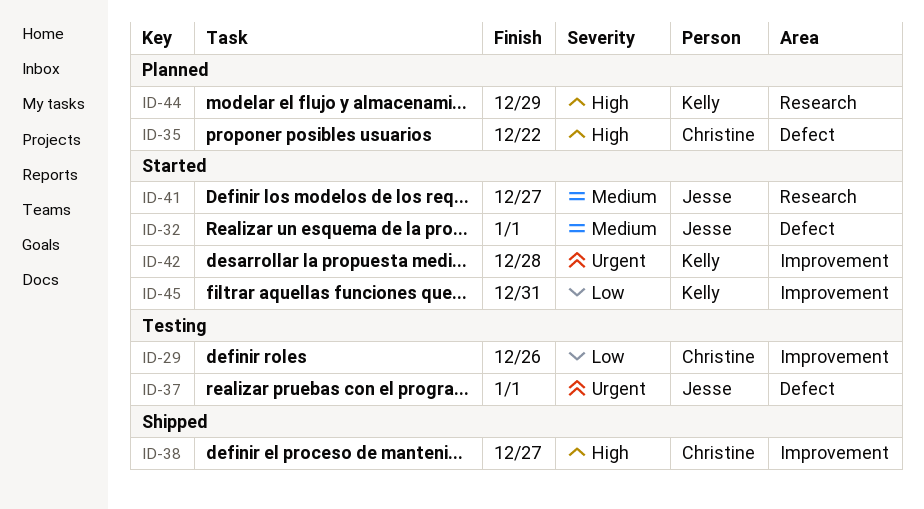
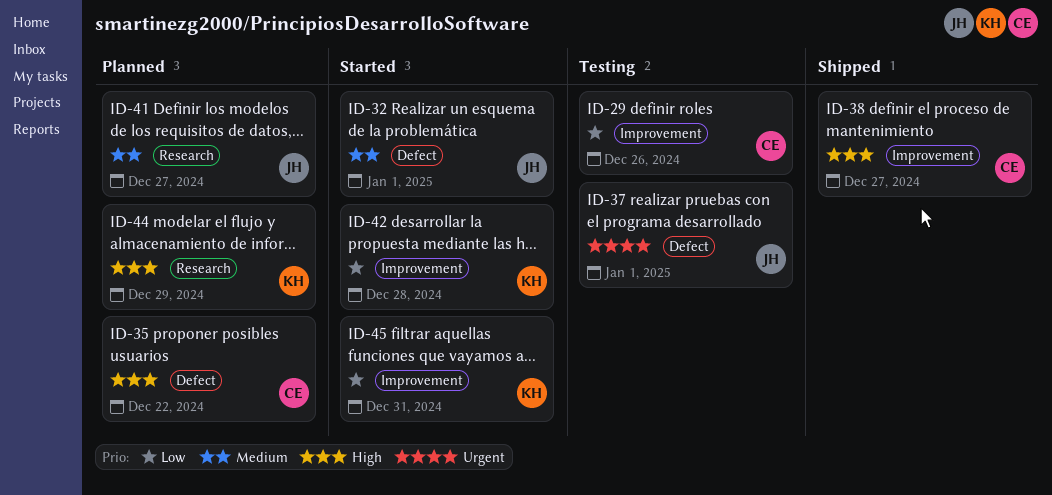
ID-41, status: Started -> Planned
ID-42, priority: Urgent -> Low

